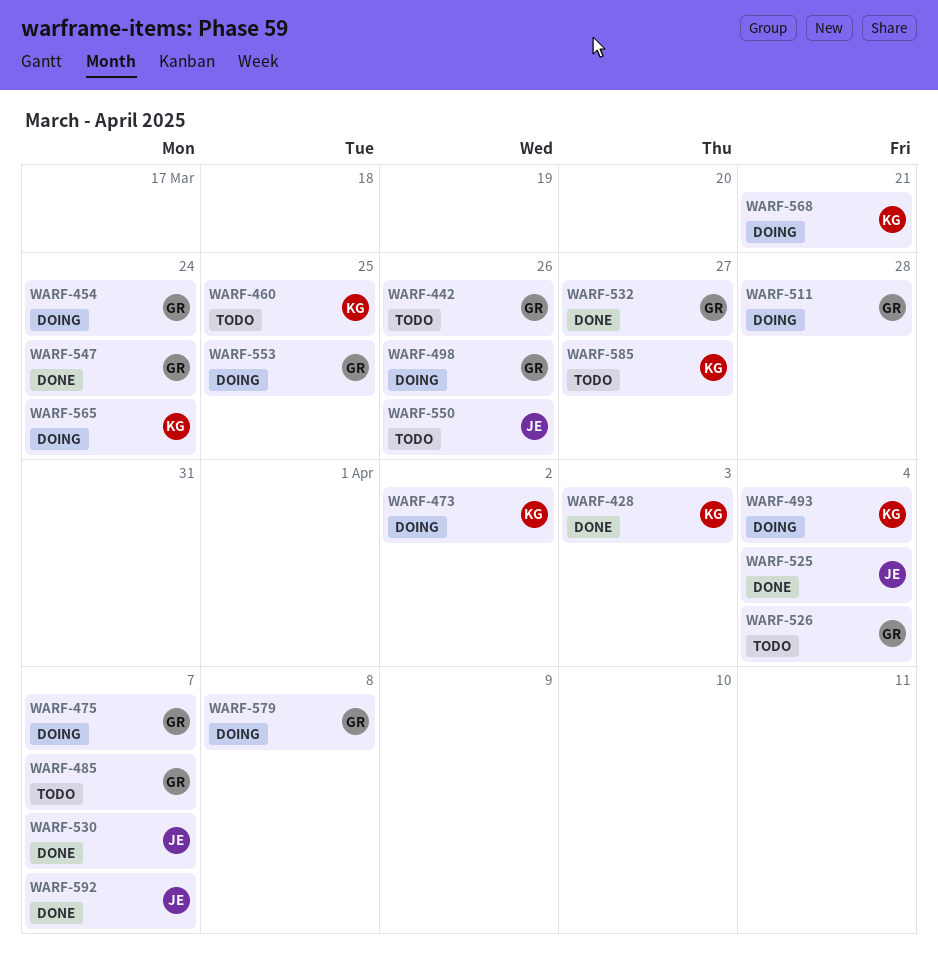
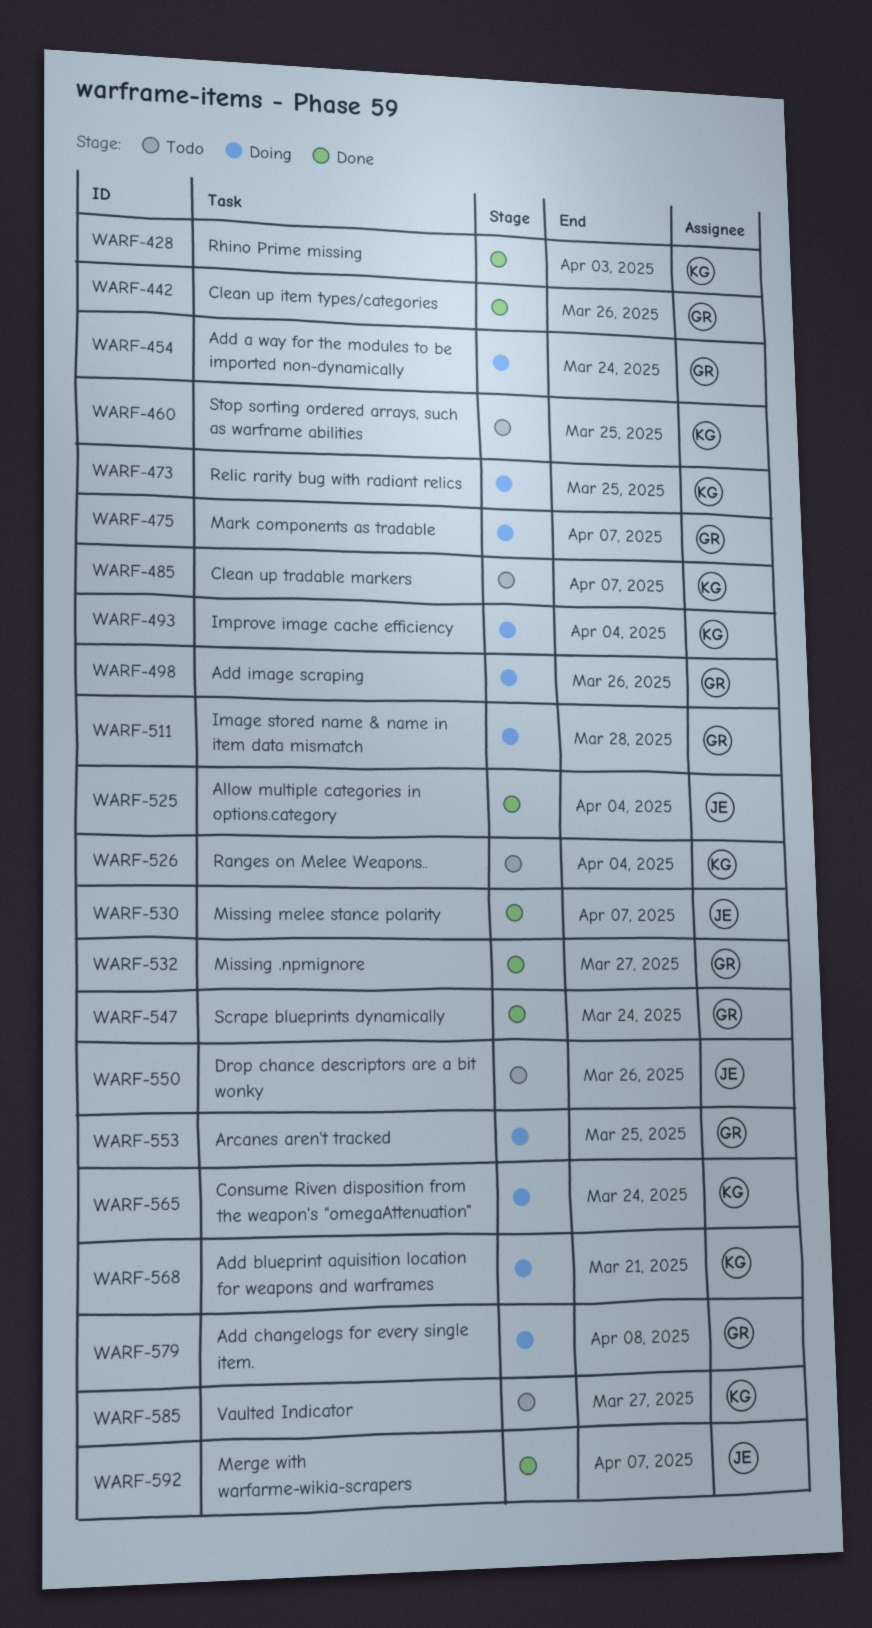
WARF-442, status: Todo -> Done
WARF-473, due: Apr 2 -> Mar 25
WARF-485, owner: GR -> KG
WARF-526, owner: GR -> KG

